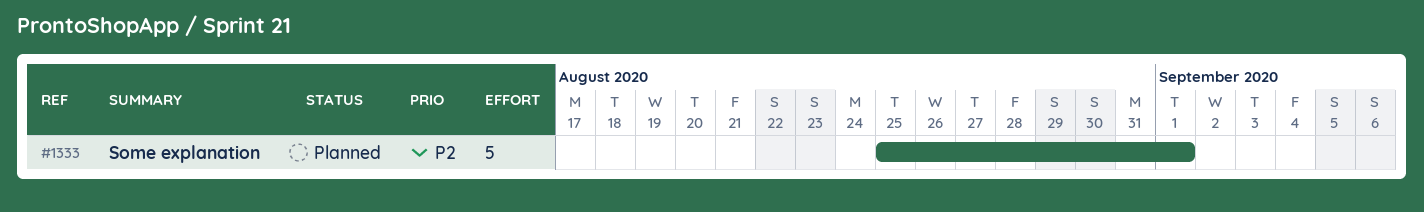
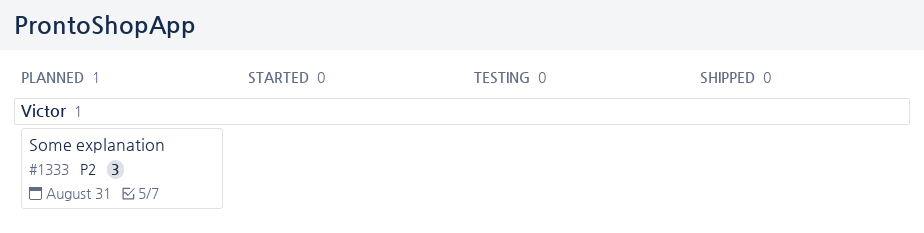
#1333, estimate: 5 -> 3
#1333, due: Sep 1 -> Aug 31

